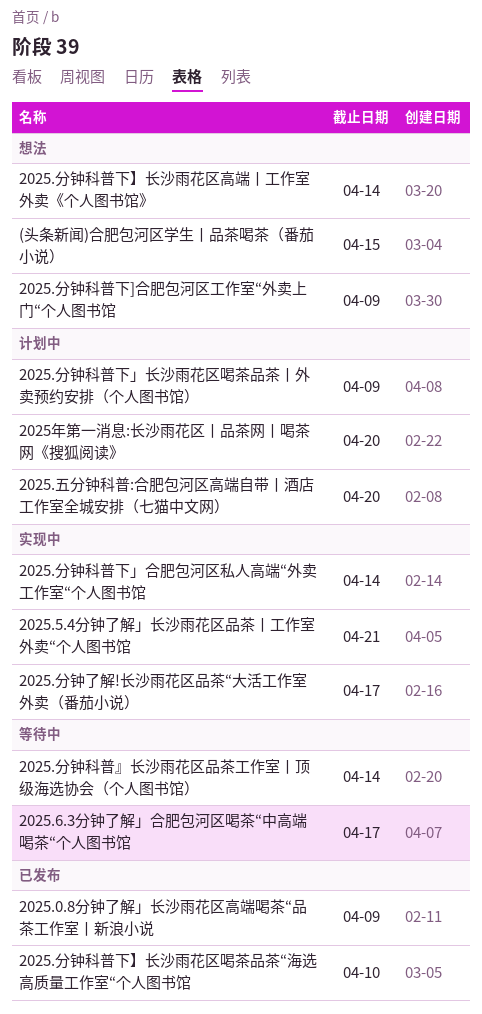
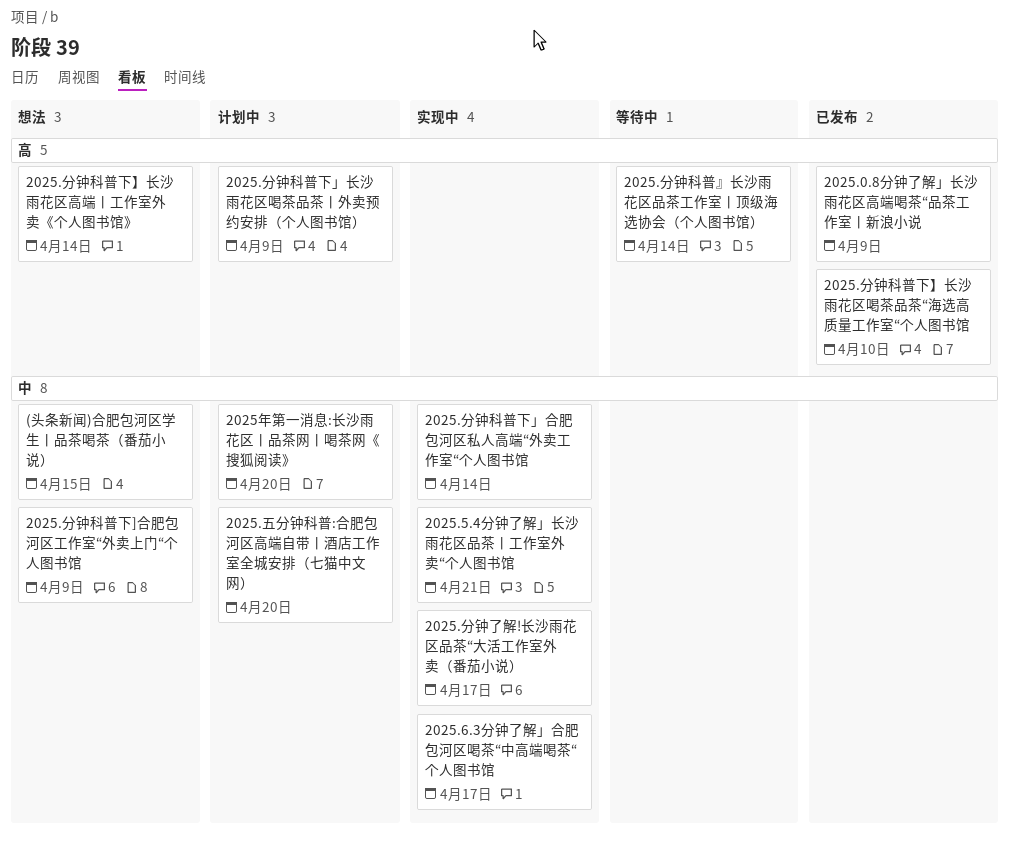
2025.6.3分钟了解」合肥包河区喝茶“中高端喝茶“个人图书馆, status: 等待中 -> 实现中

